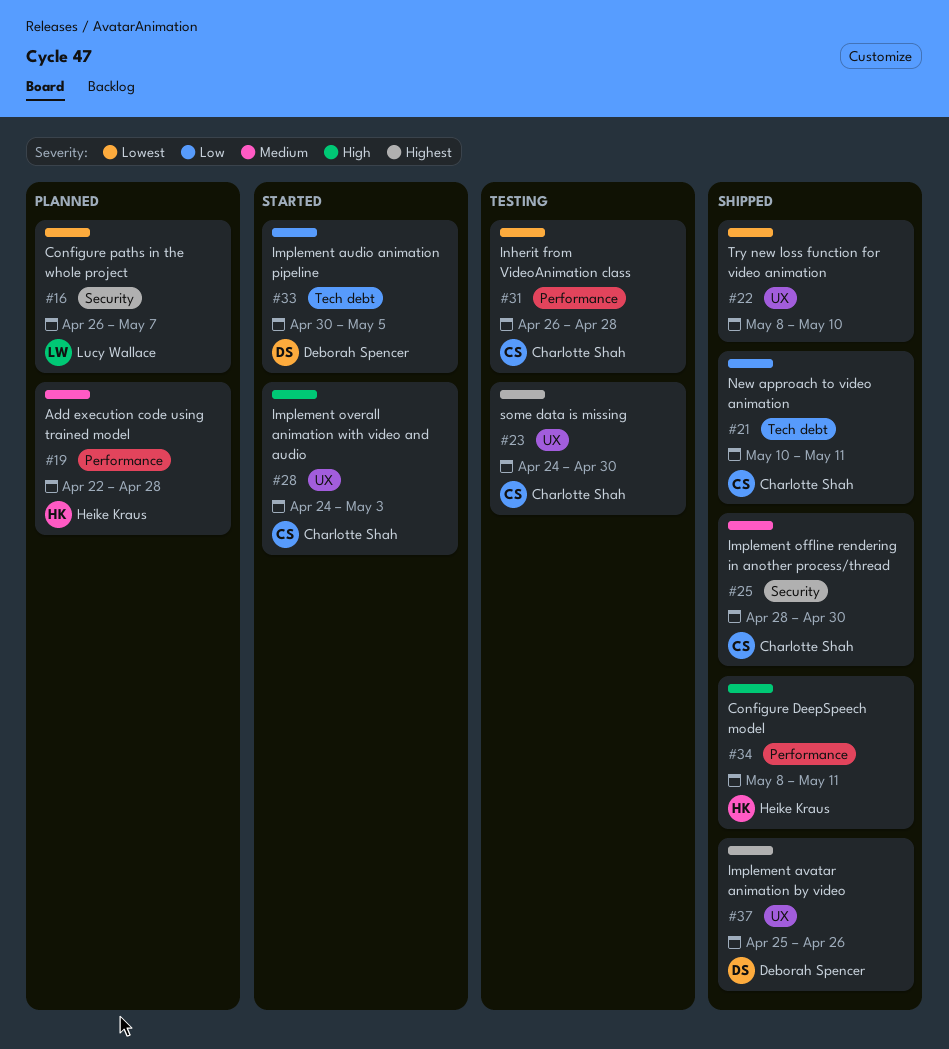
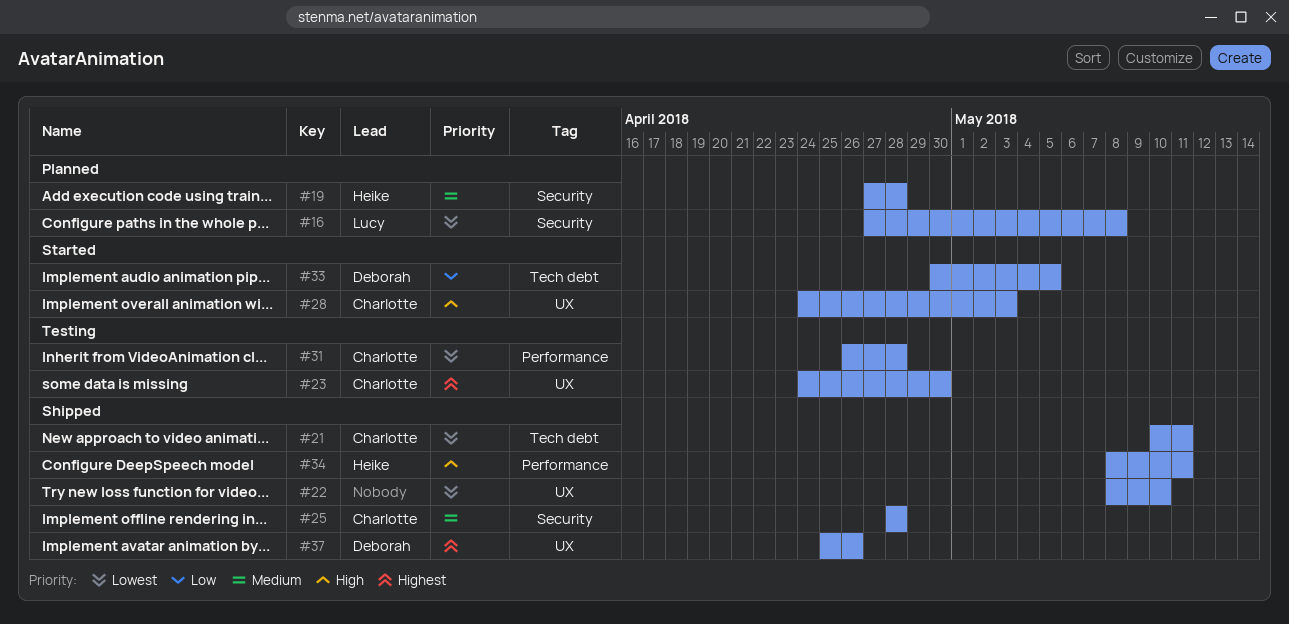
#16, start: Apr 26 -> Apr 27
#16, due: May 7 -> May 8
#19, label: Performance -> Security
#19, start: Apr 22 -> Apr 27
#21, priority: Low -> Lowest
#25, due: Apr 30 -> Apr 28

